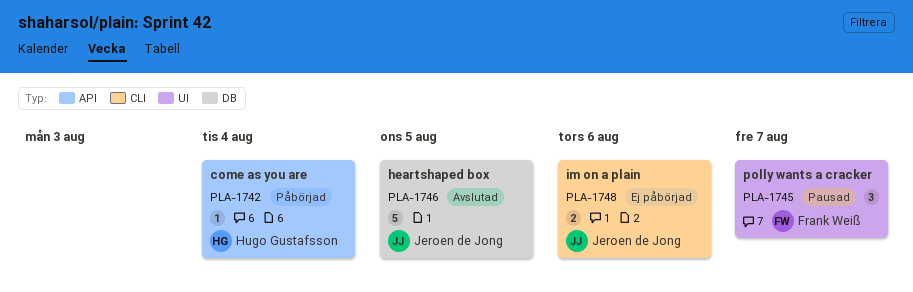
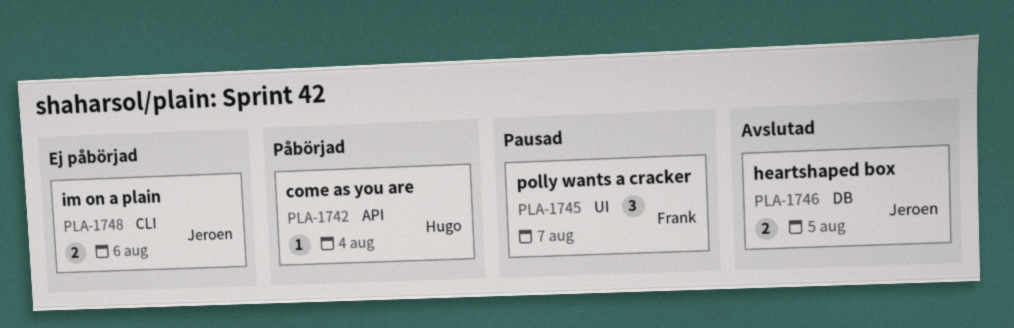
PLA-1746, estimate: 5 -> 2

